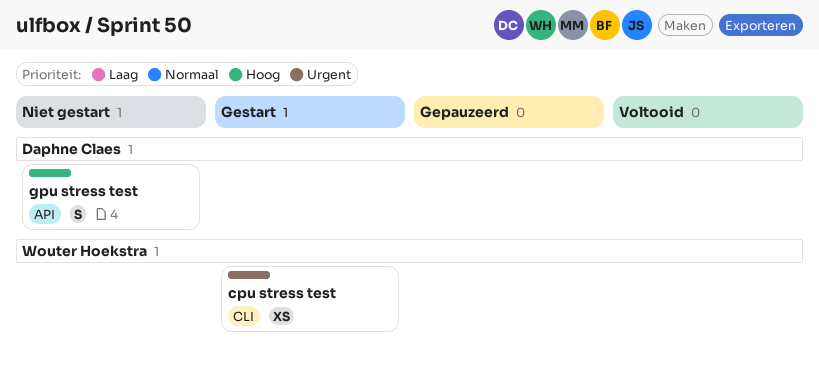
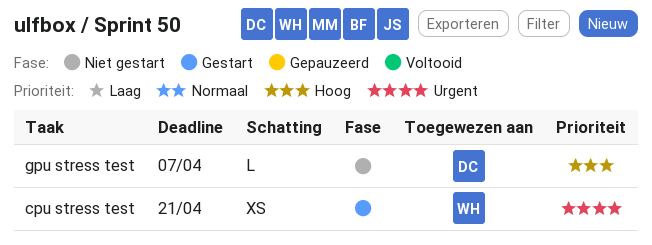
gpu stress test, estimate: S -> L

